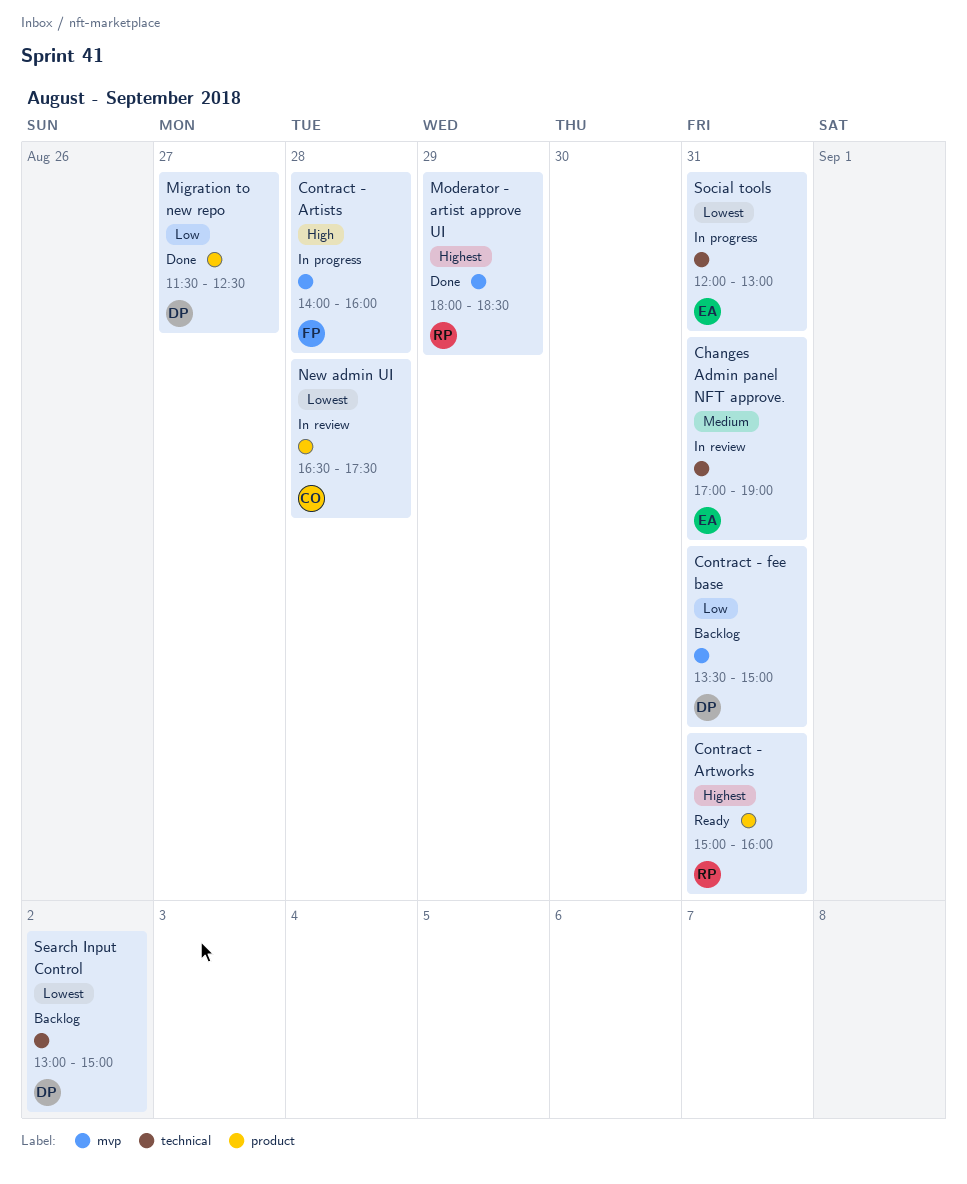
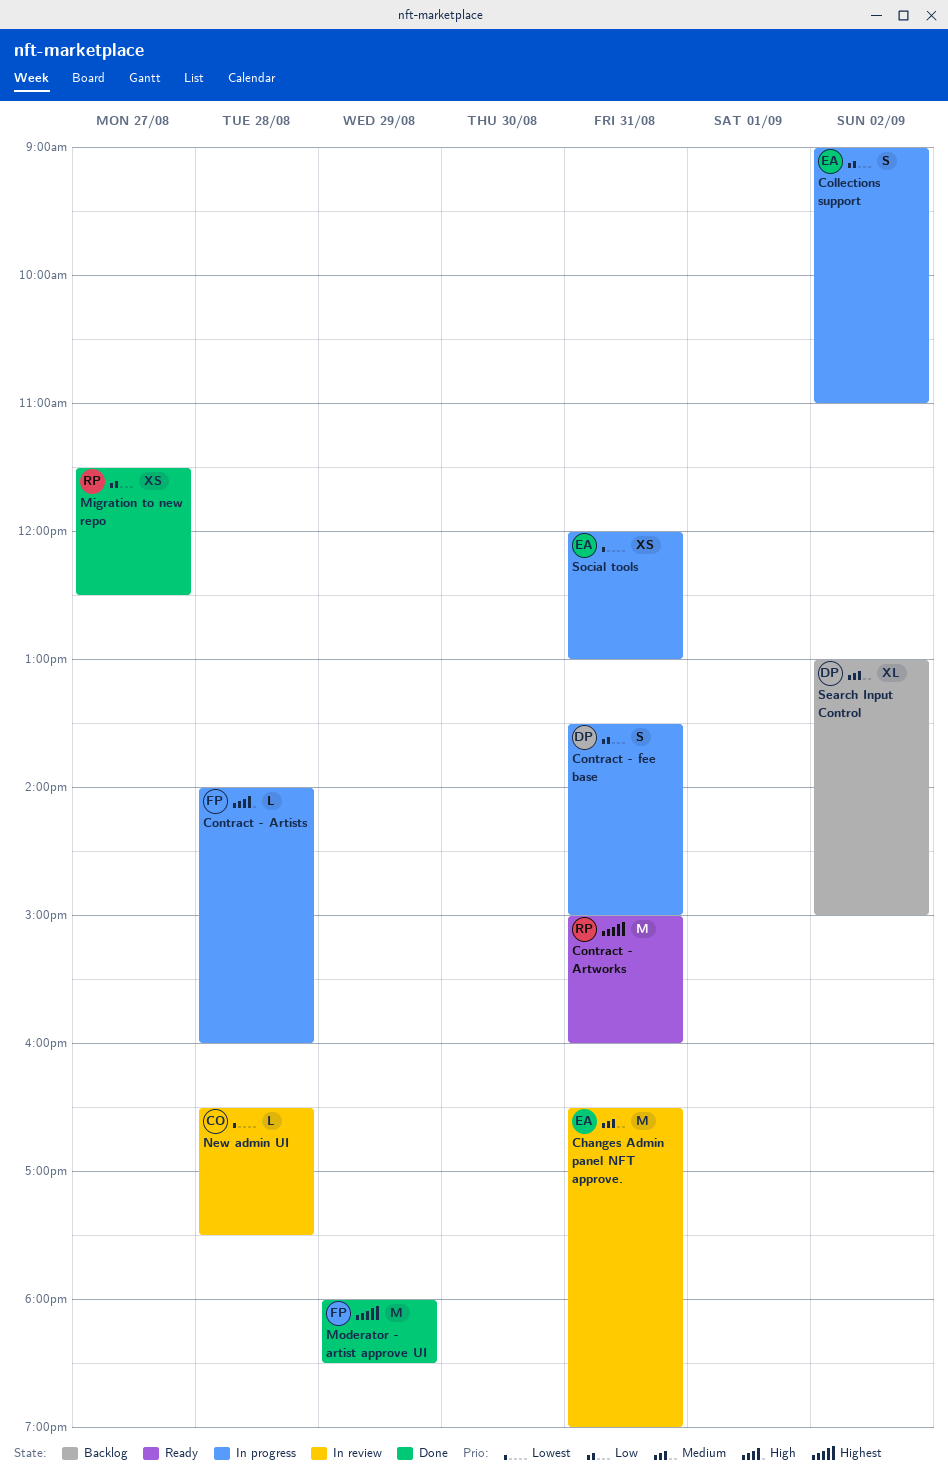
Changes Admin panel NFT approve., begins: 17:00 -> 16:30
Collections support: none -> present
Contract - fee base, status: Backlog -> In progress
Migration to new repo, owner: DP -> RP
Moderator - artist approve UI, owner: RP -> FP
Search Input Control, priority: Lowest -> Medium

